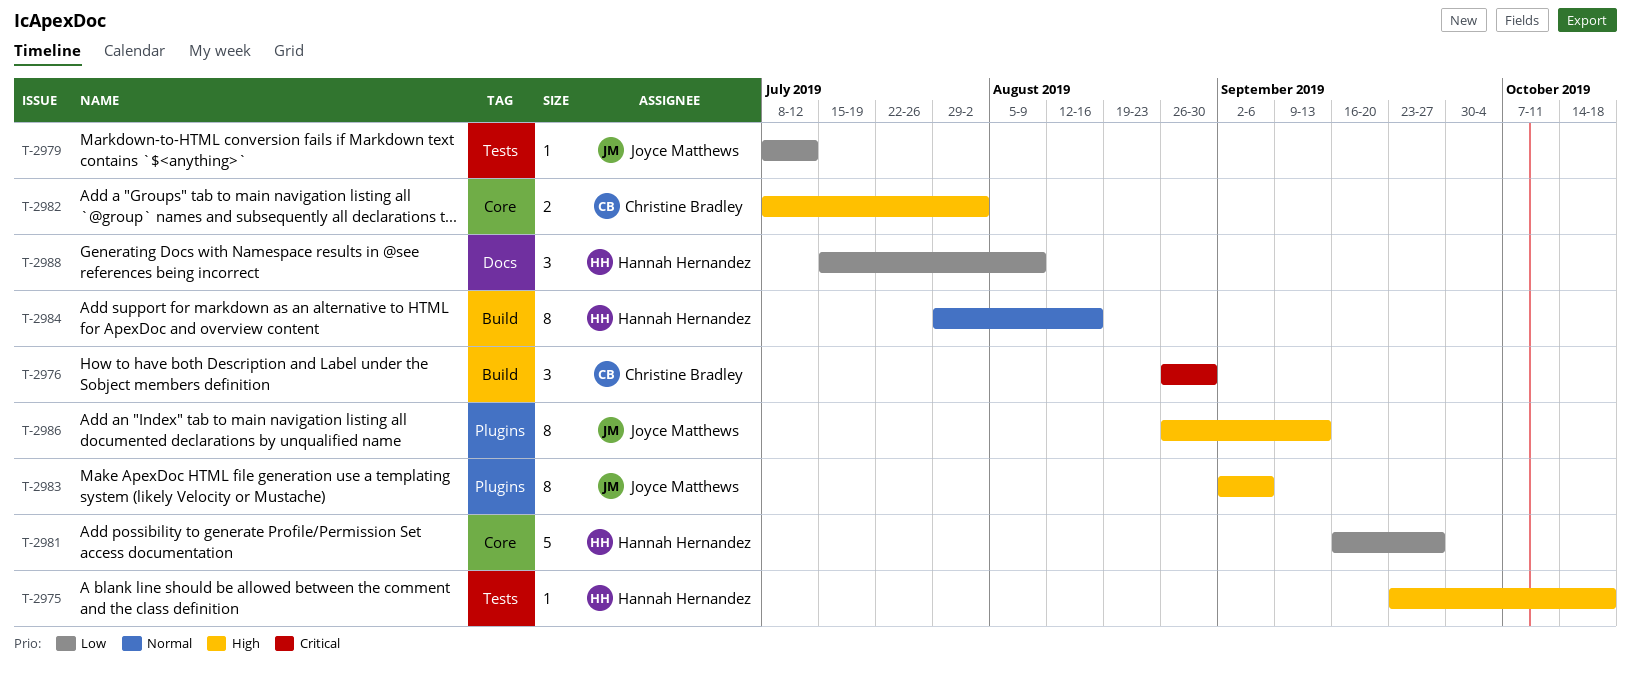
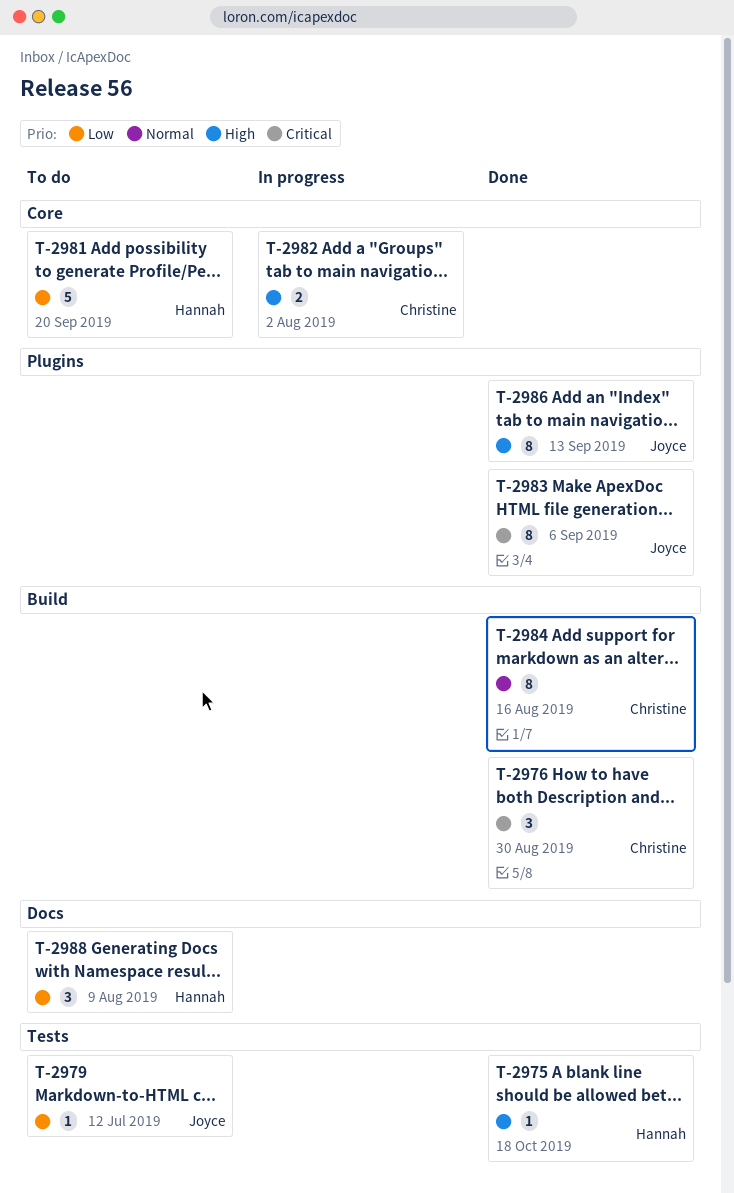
T-2981, due: Sep 27 -> Sep 20
T-2983, priority: High -> Critical
T-2984, owner: Hannah Hernandez -> Christine Bradley

